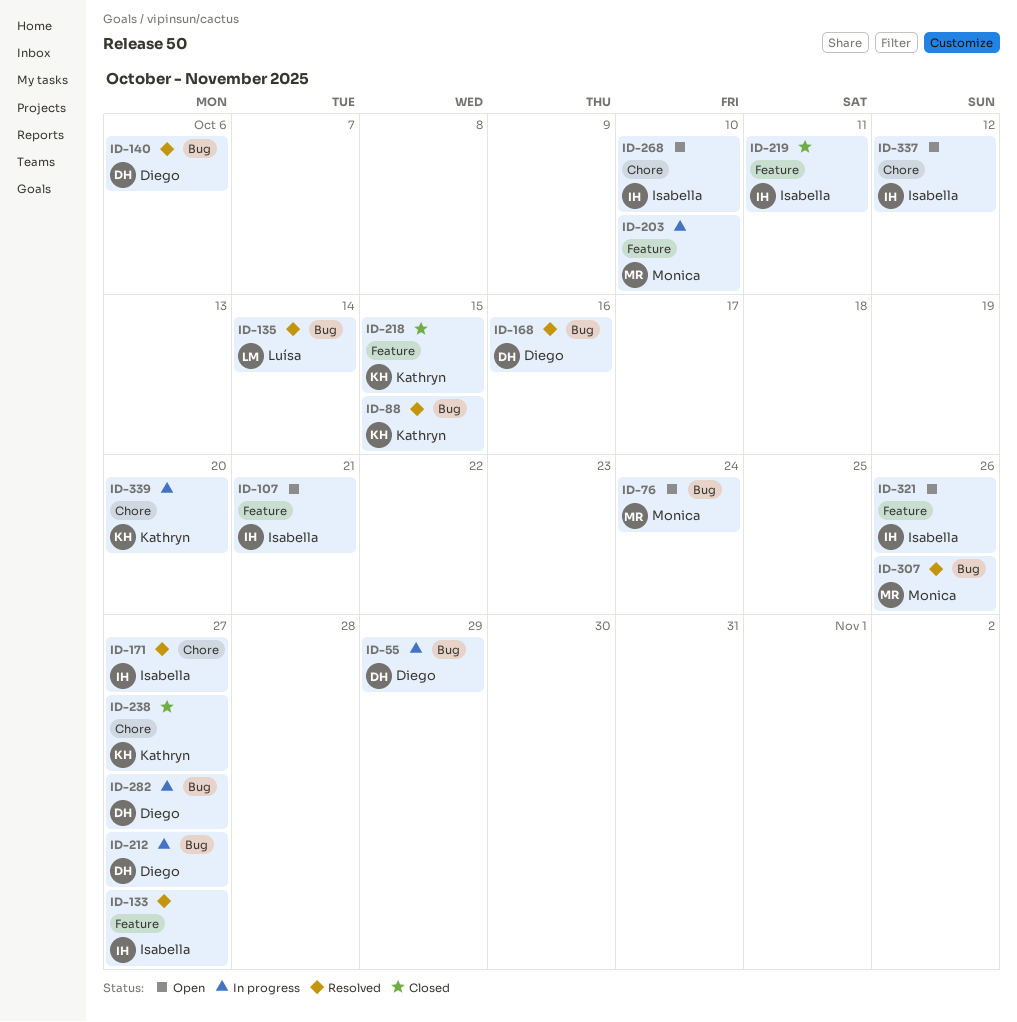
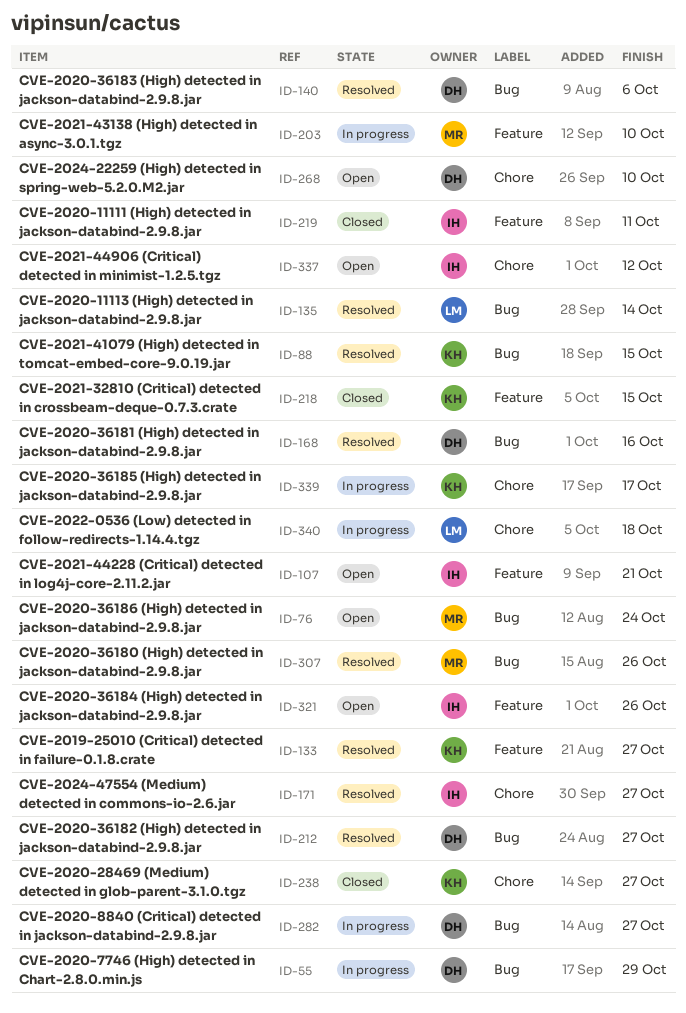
ID-133, owner: Isabella -> Kathryn
ID-212, status: In progress -> Resolved
ID-268, owner: Isabella -> Diego
ID-339, due: Oct 20 -> Oct 17
ID-340: none -> present

